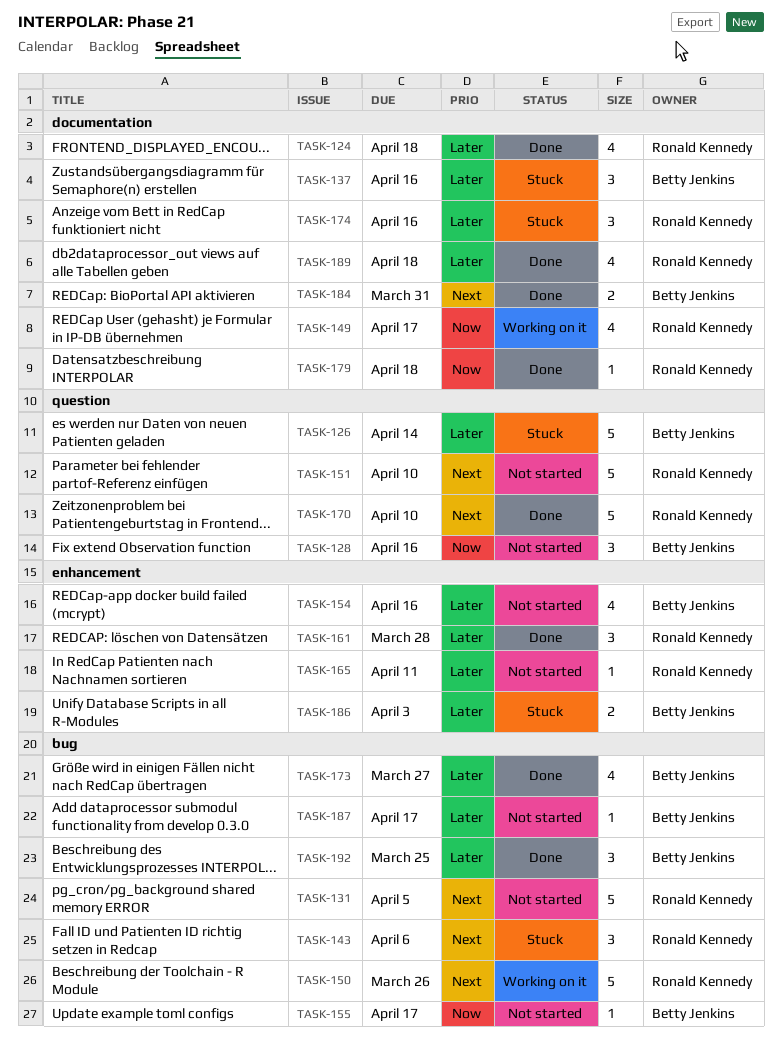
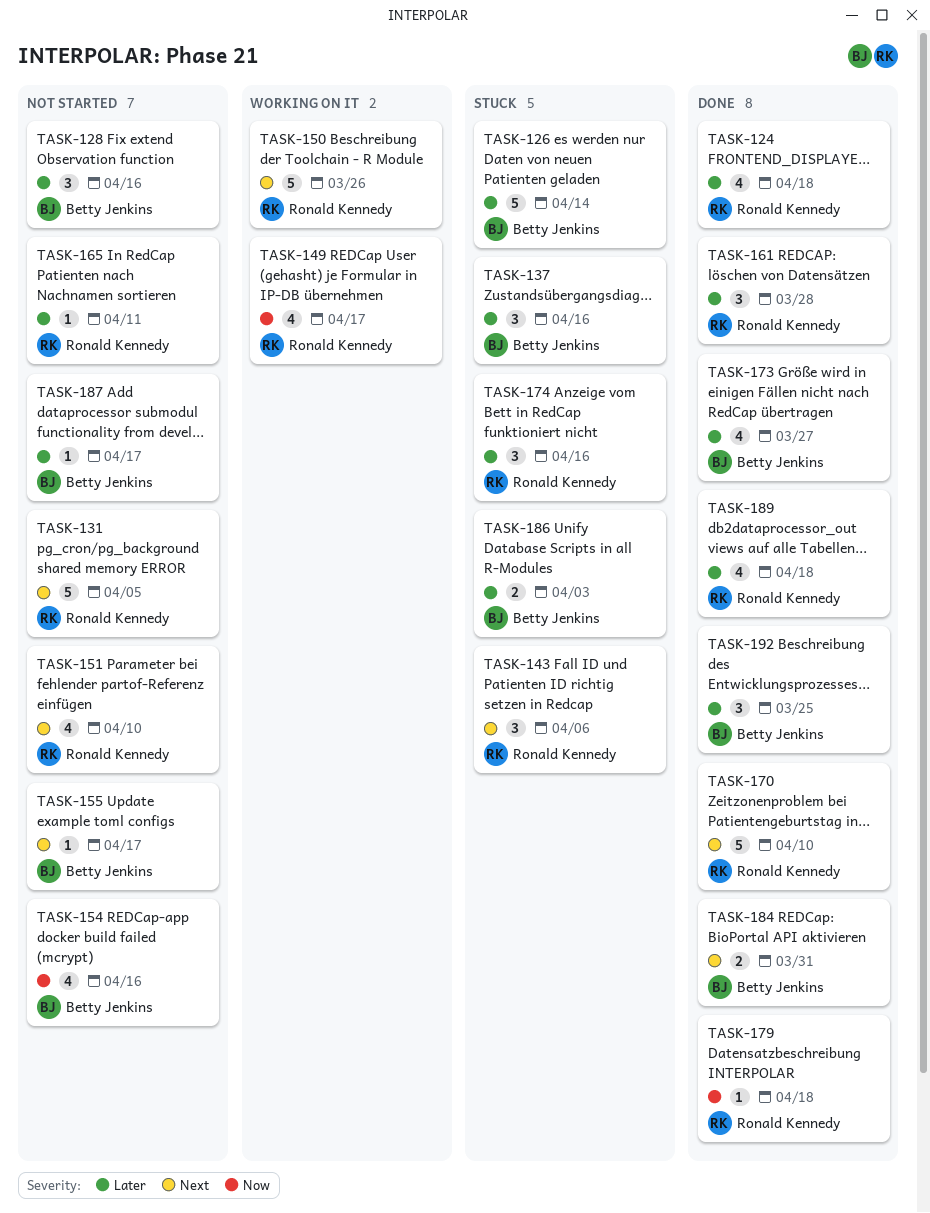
TASK-128, priority: Now -> Later
TASK-151, estimate: 5 -> 4
TASK-154, priority: Later -> Now
TASK-155, priority: Now -> Next

